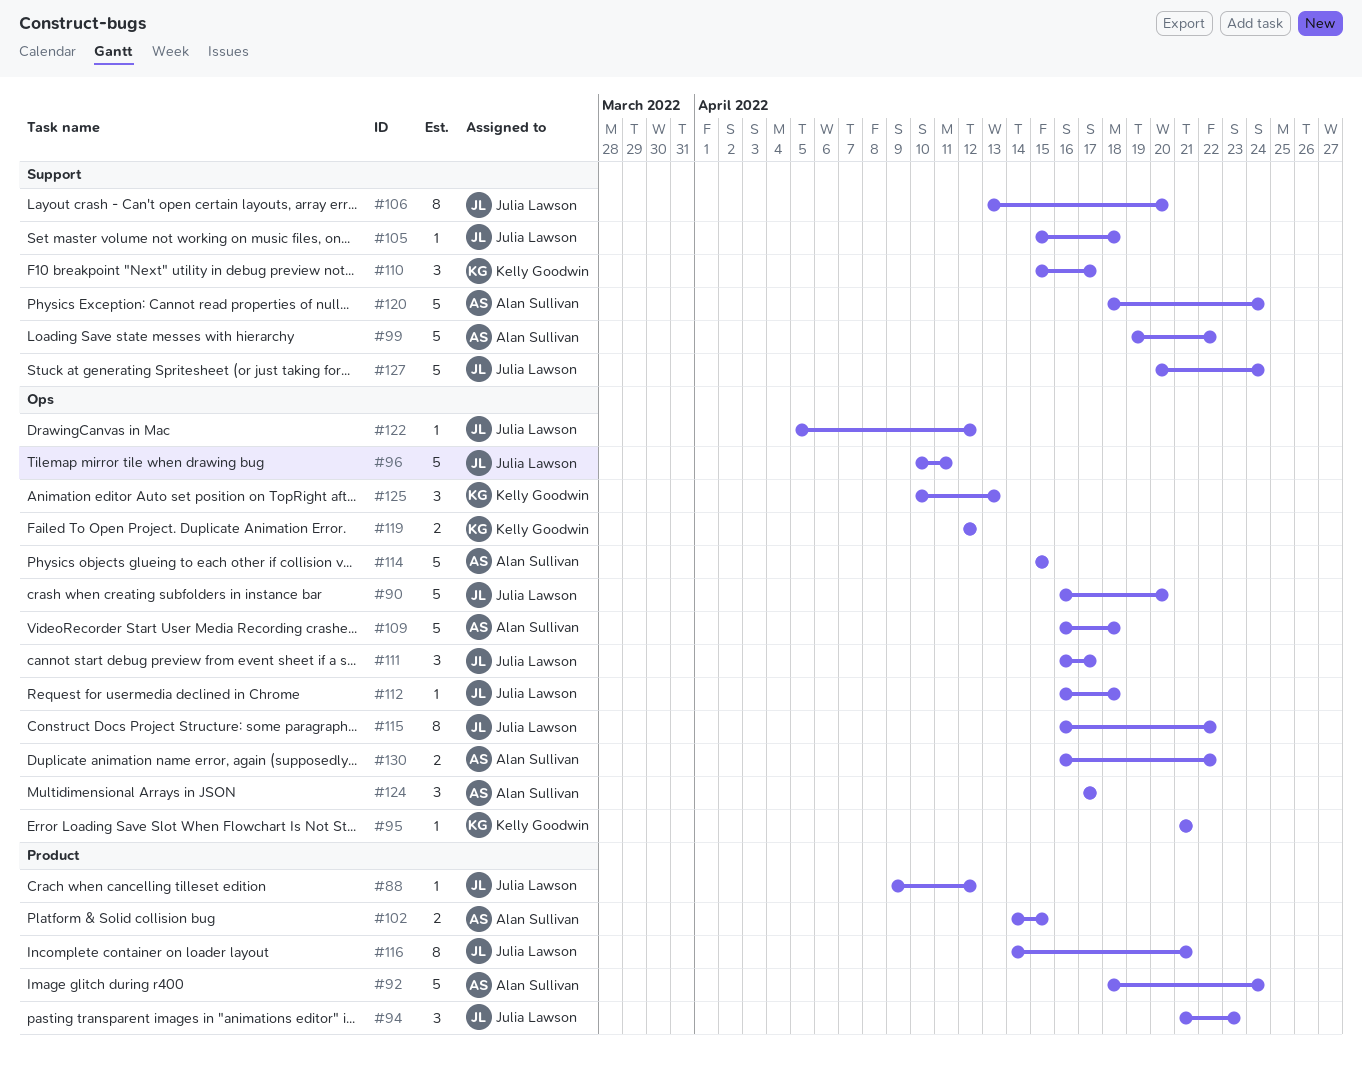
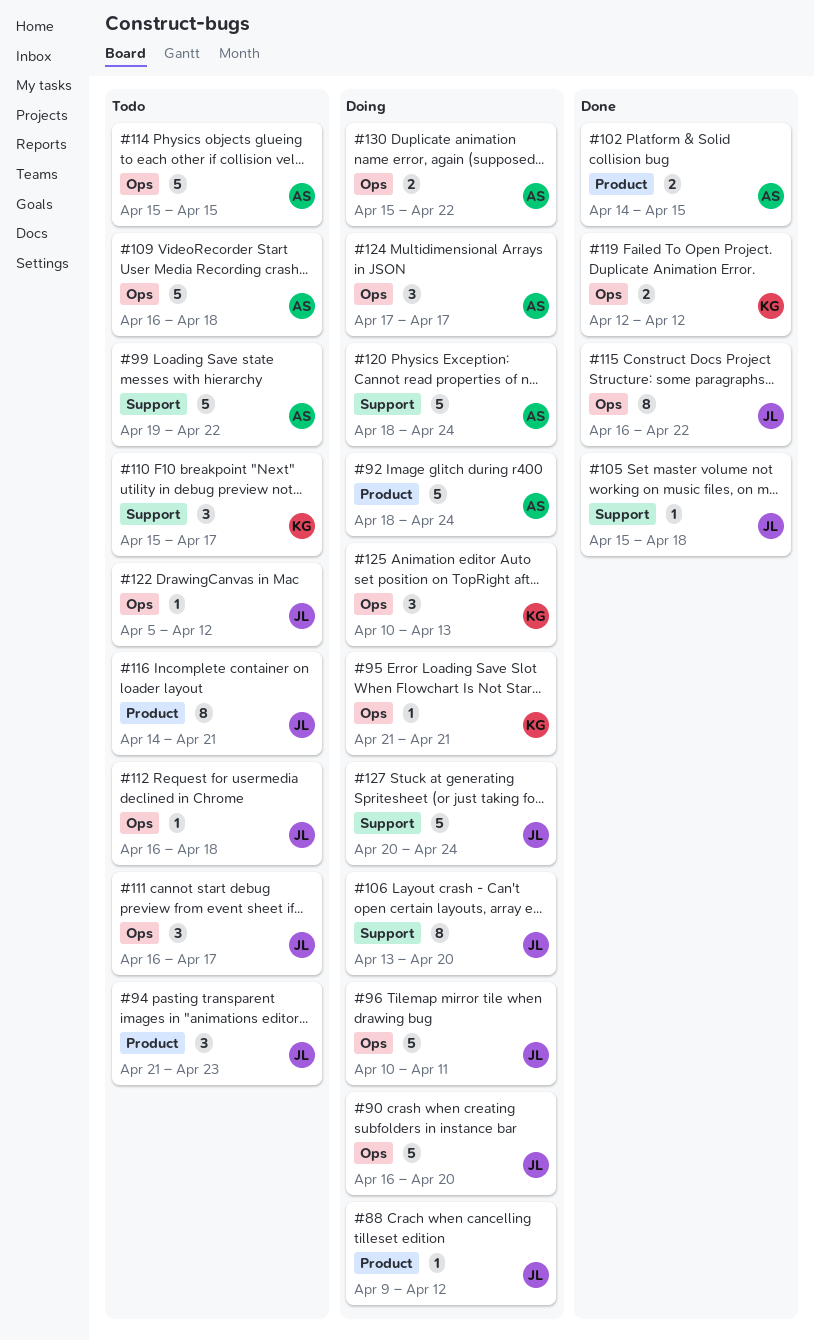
#130, start: Apr 16 -> Apr 15

